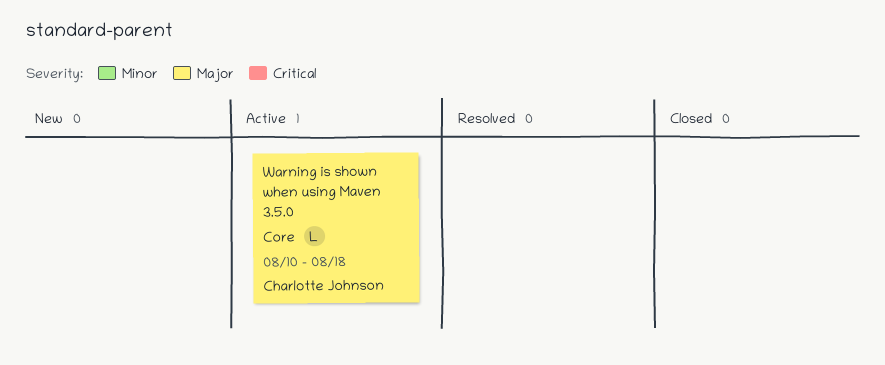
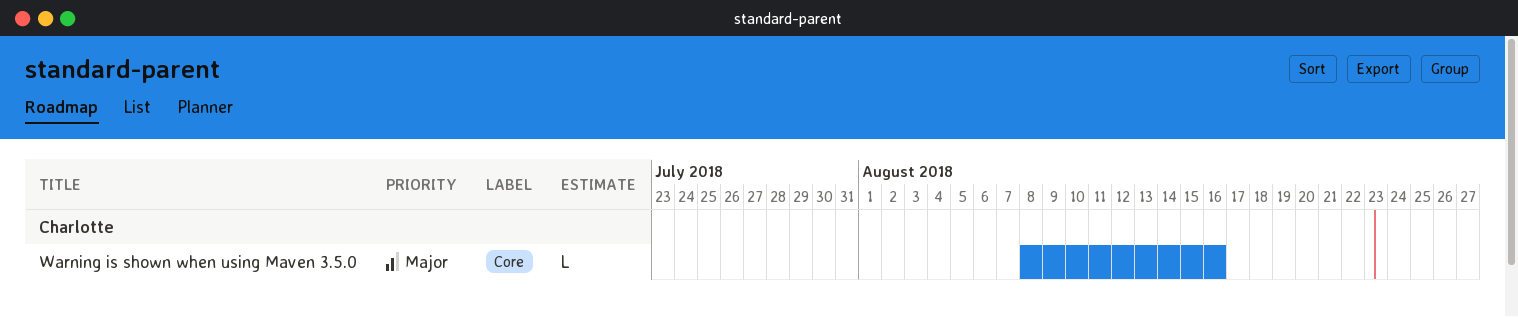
Warning is shown when using Maven 3.5.0, start: Aug 10 -> Aug 8
Warning is shown when using Maven 3.5.0, due: Aug 18 -> Aug 16

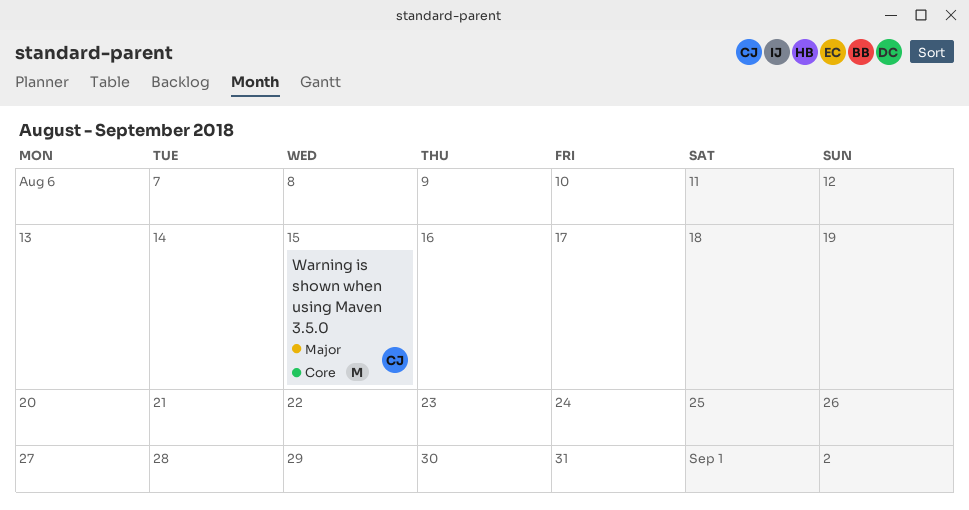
Warning is shown when using Maven 3.5.0, estimate: L -> M
Warning is shown when using Maven 3.5.0, due: Aug 16 -> Aug 15

